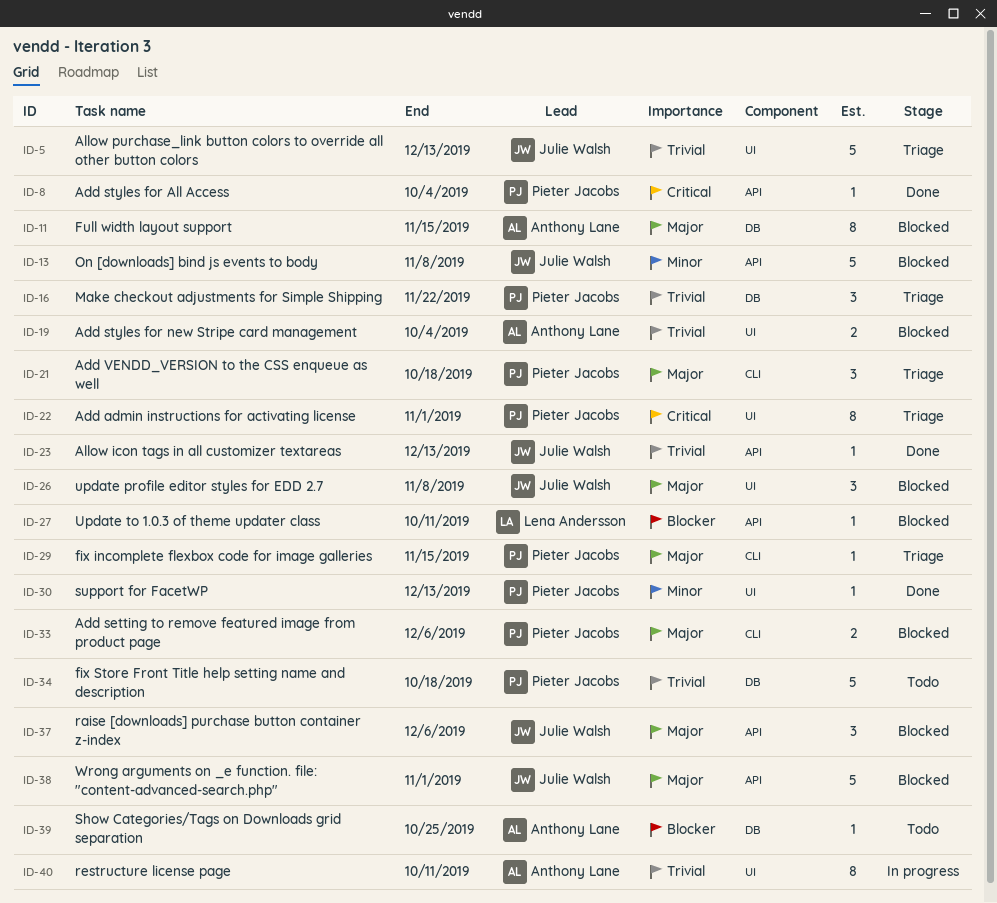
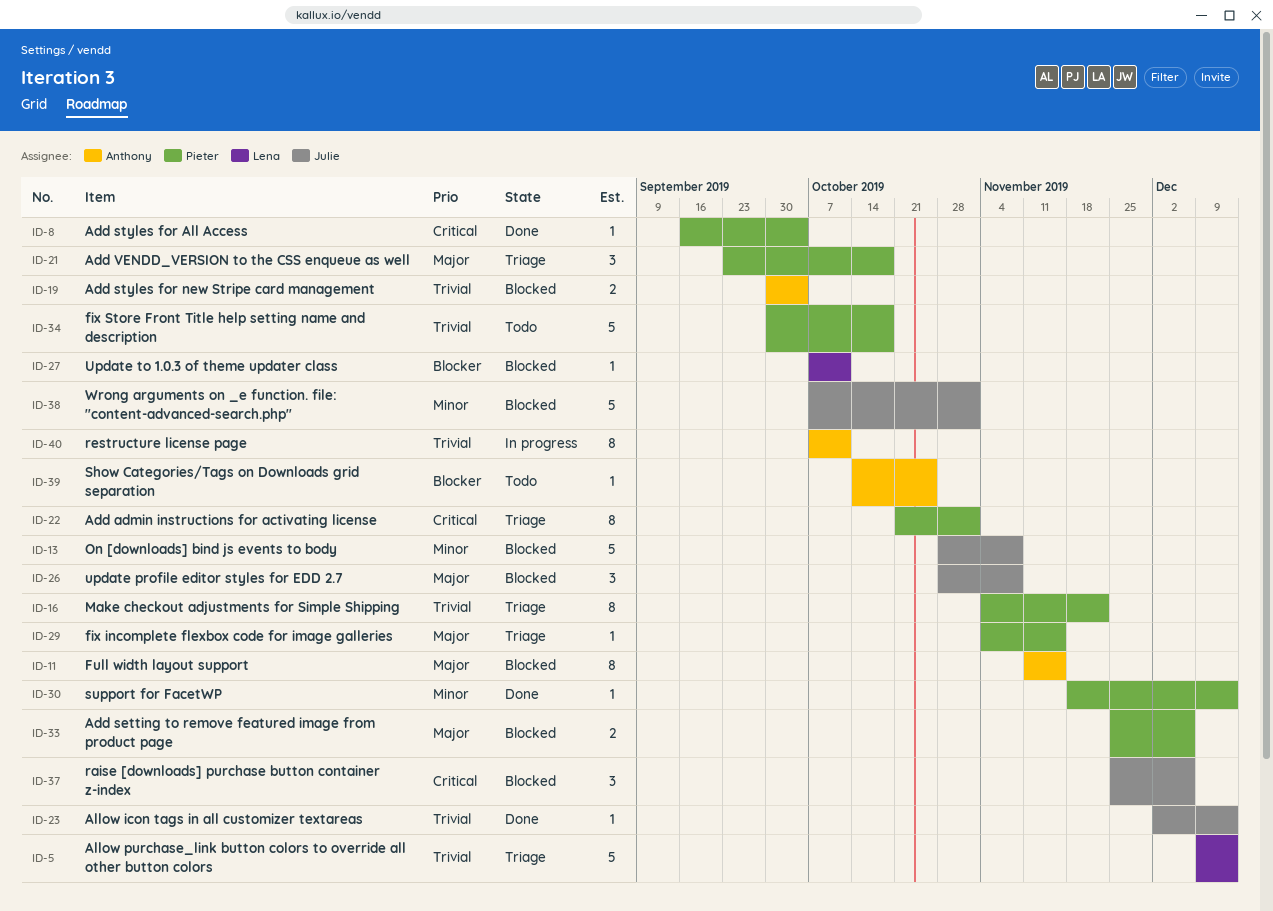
ID-5, owner: Julie Walsh -> Lena Andersson
ID-16, estimate: 3 -> 8
ID-37, priority: Major -> Critical
ID-38, priority: Major -> Minor

